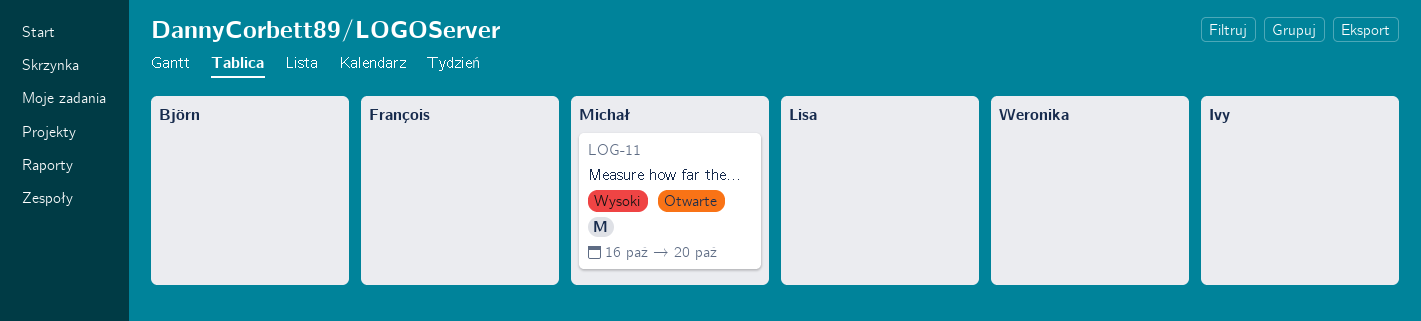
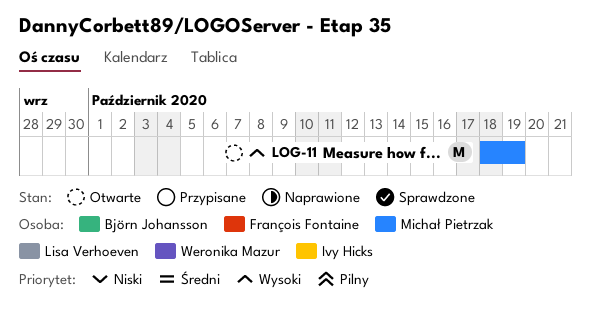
LOG-11, start: Oct 16 -> Oct 18
LOG-11, due: Oct 20 -> Oct 19

